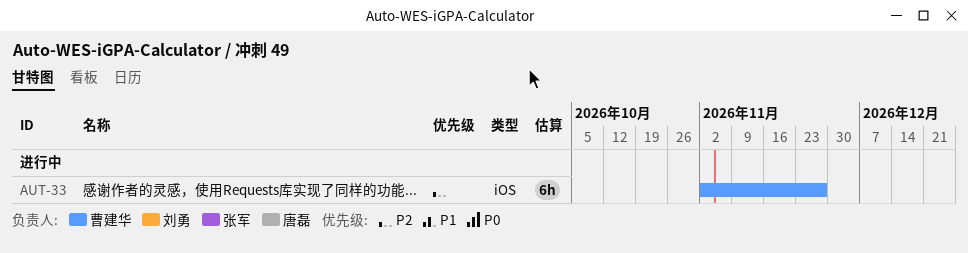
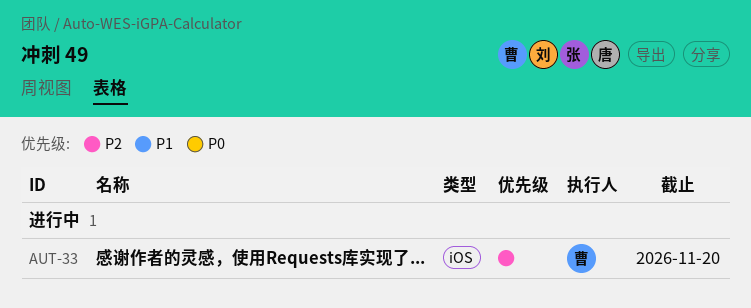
AUT-33, due: Nov 27 -> Nov 20

